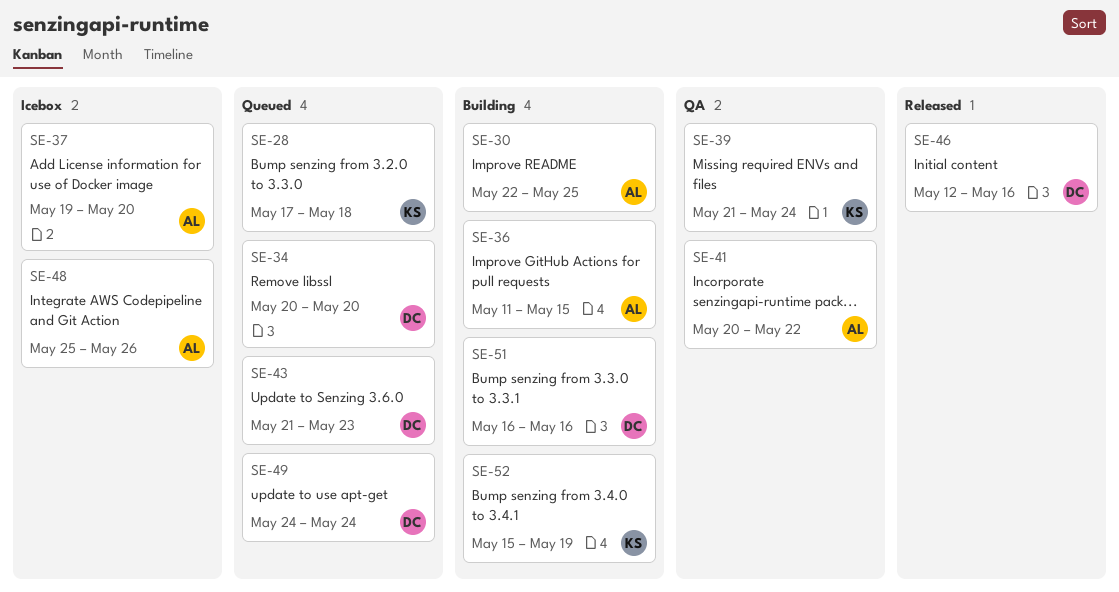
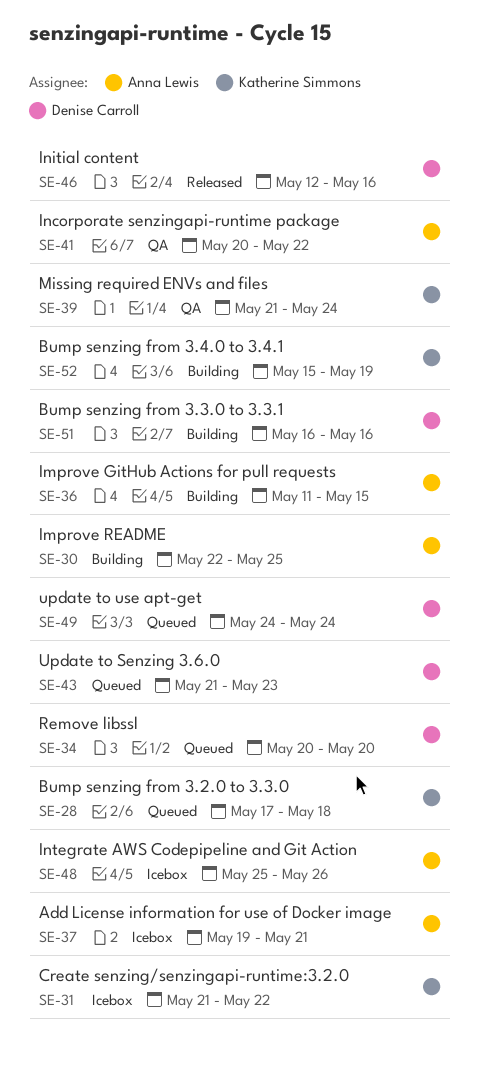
SE-31: none -> present
SE-37, due: May 20 -> May 21

